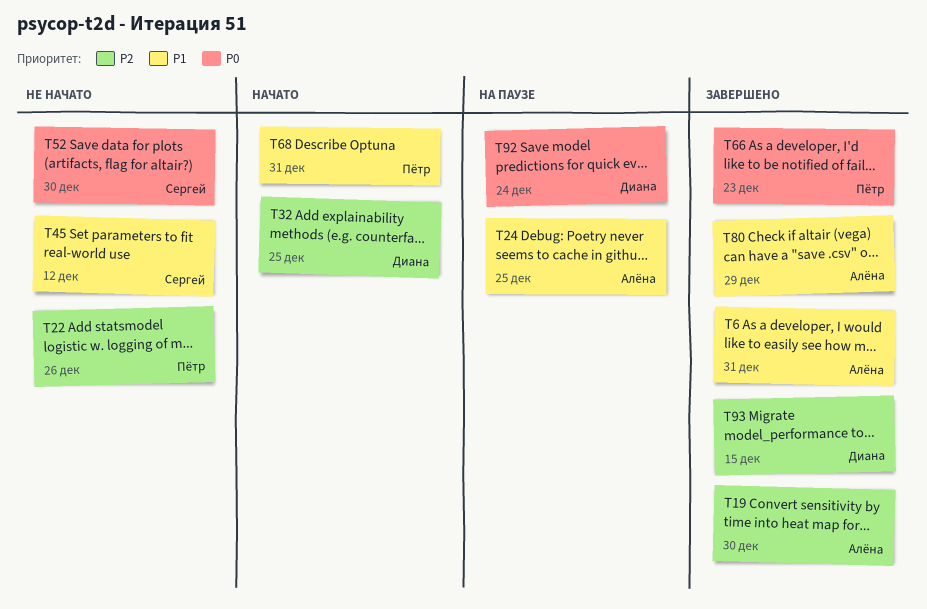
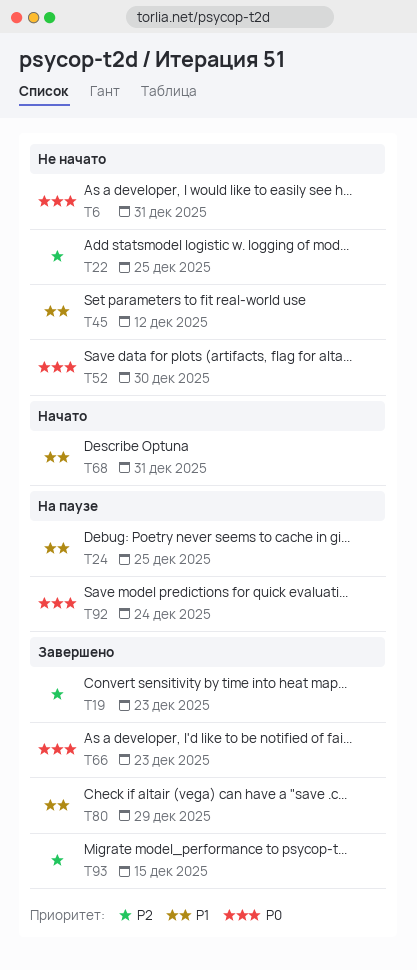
T6, status: Завершено -> Не начато
T6, priority: P1 -> P0
T19, due: Dec 30 -> Dec 23
T22, due: Dec 26 -> Dec 25
T32: present -> none

